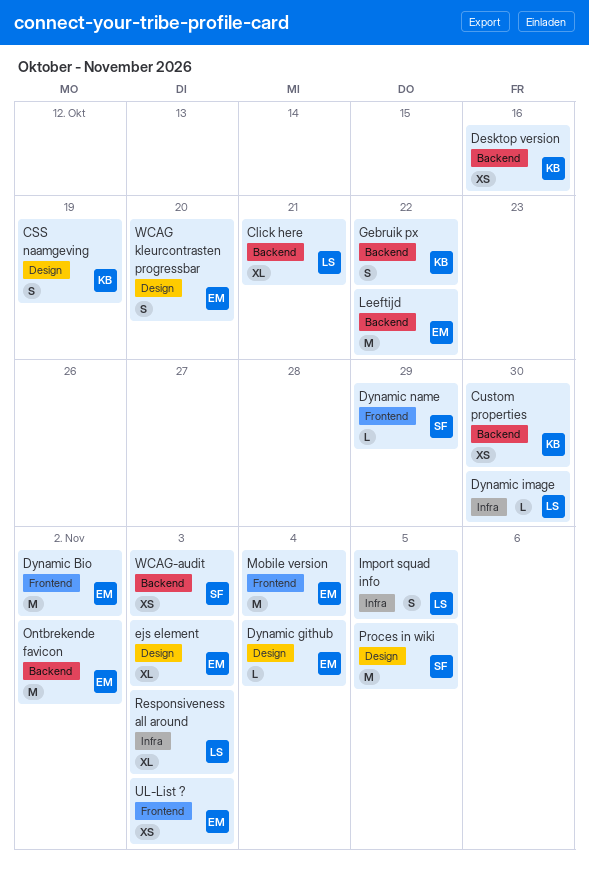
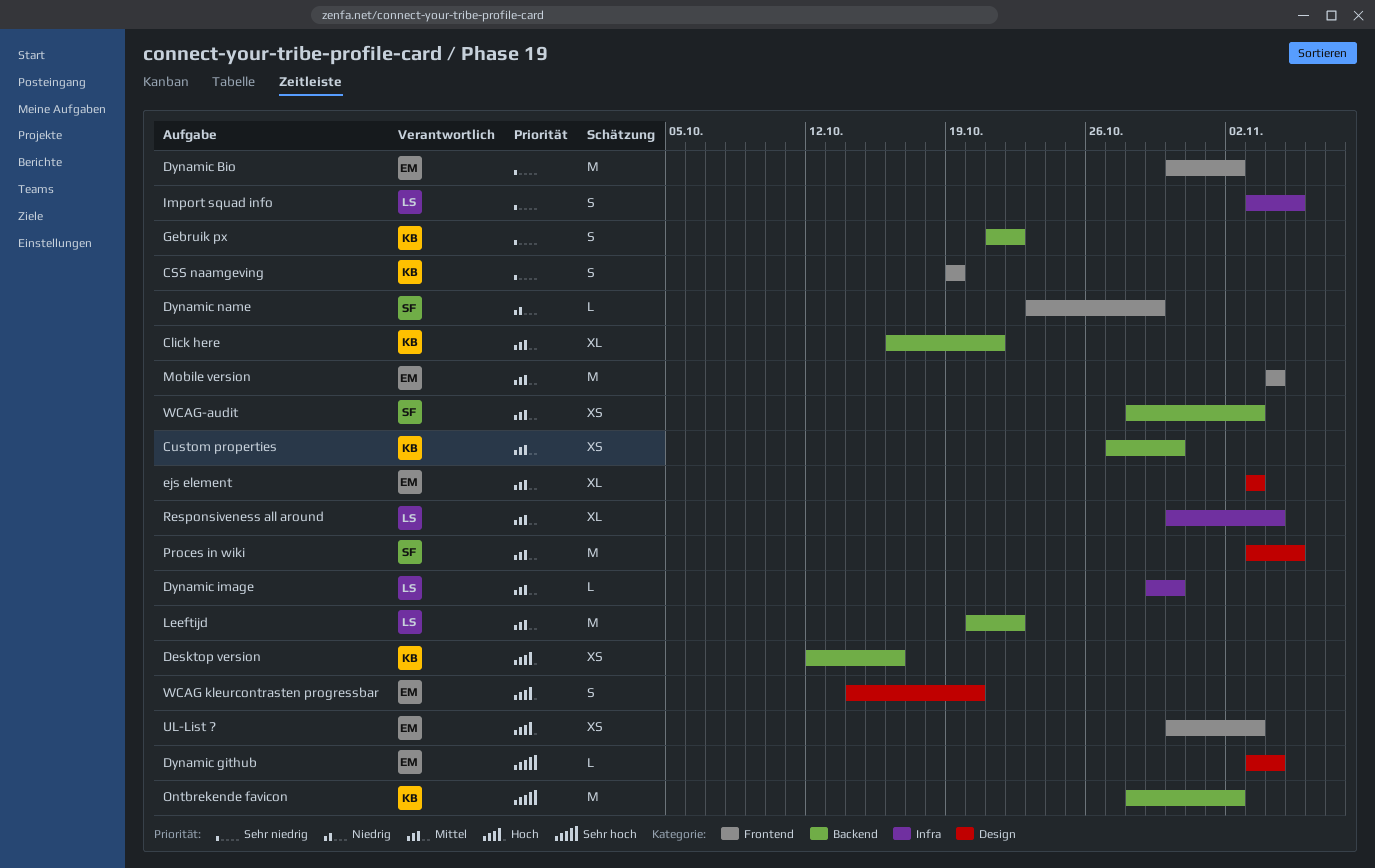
Click here, owner: LS -> KB
CSS naamgeving, label: Design -> Frontend
Leeftijd, owner: EM -> LS
Ontbrekende favicon, owner: EM -> KB
Responsiveness all around, due: Nov 3 -> Nov 4

